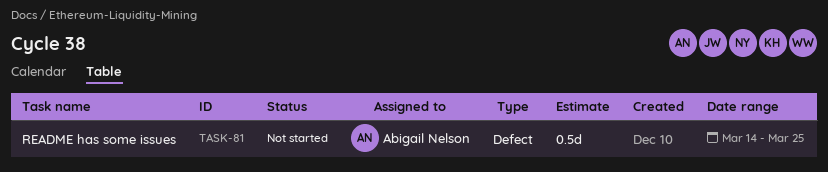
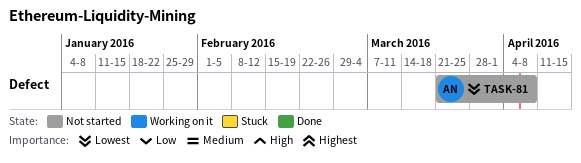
TASK-81, start: Mar 14 -> Mar 21
TASK-81, due: Mar 25 -> Apr 8

